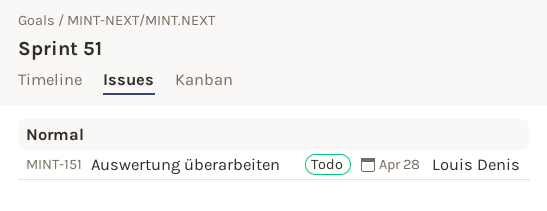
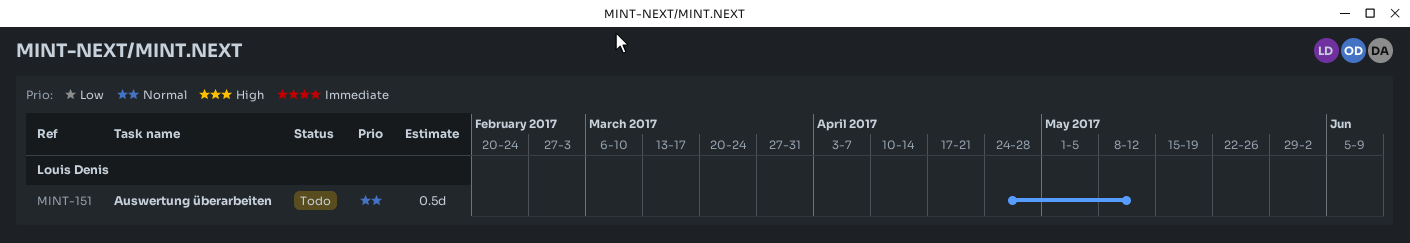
MINT-151, due: Apr 28 -> May 12

